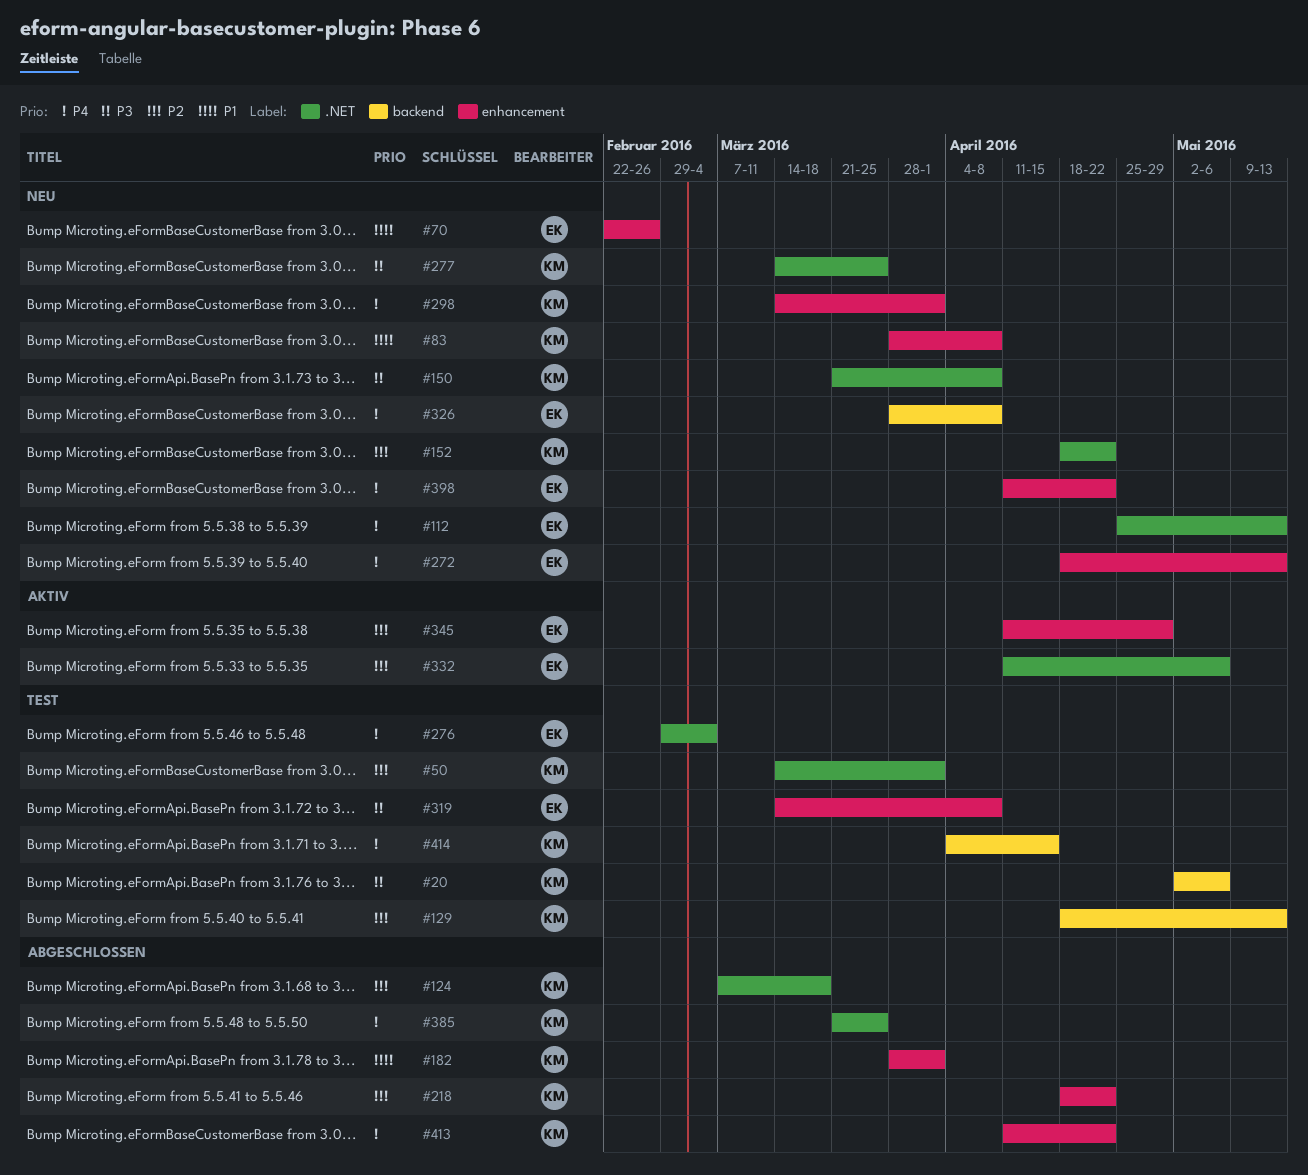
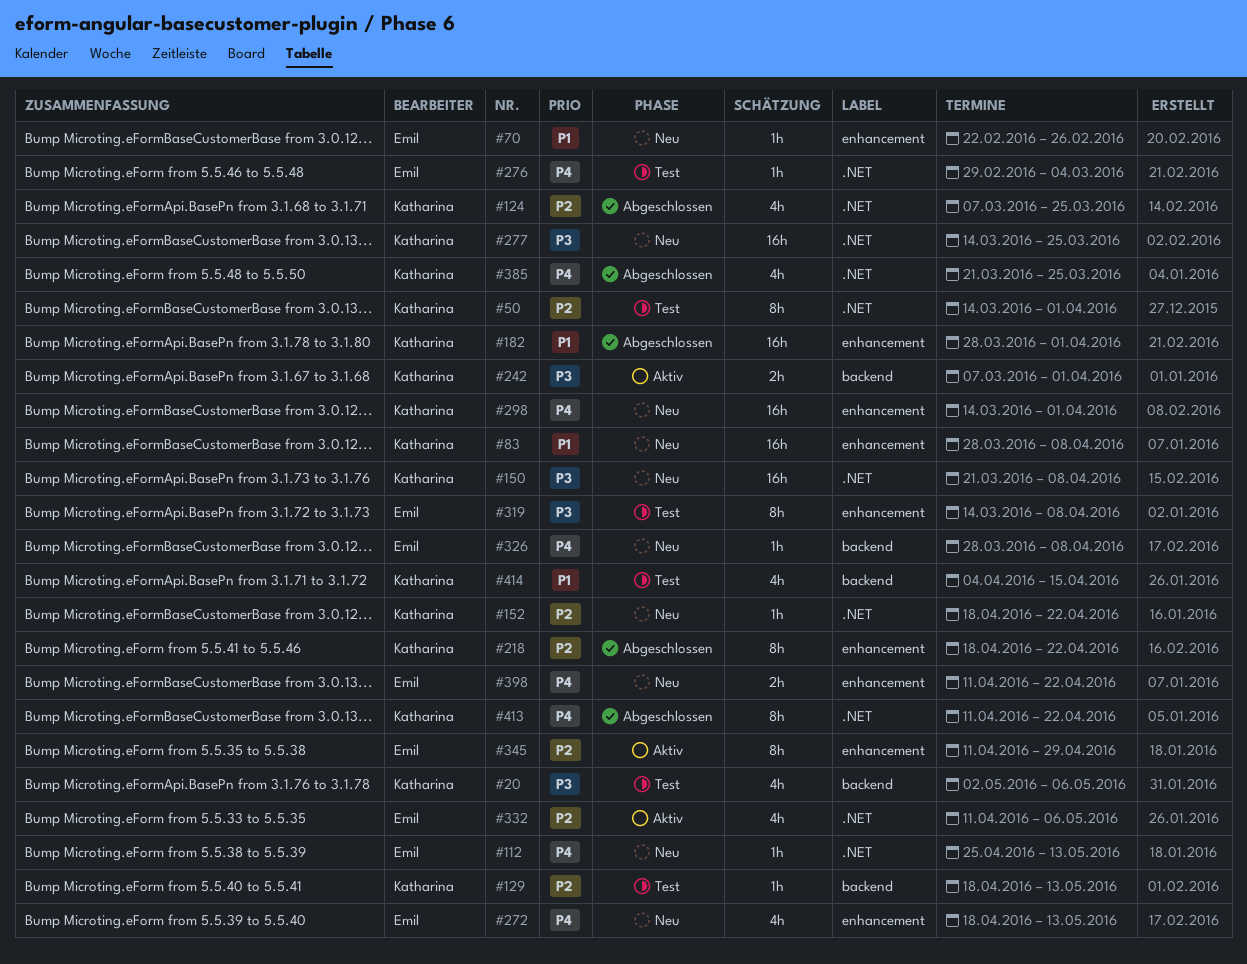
#124, due: Mar 18 -> Mar 25
#242: none -> present
#413, label: enhancement -> .NET
#414, priority: P4 -> P1

